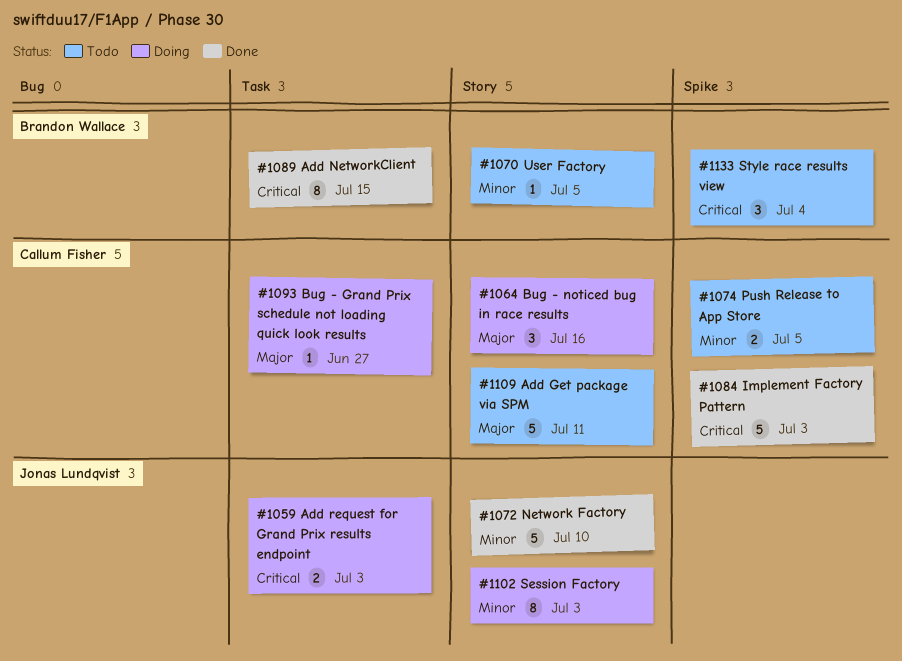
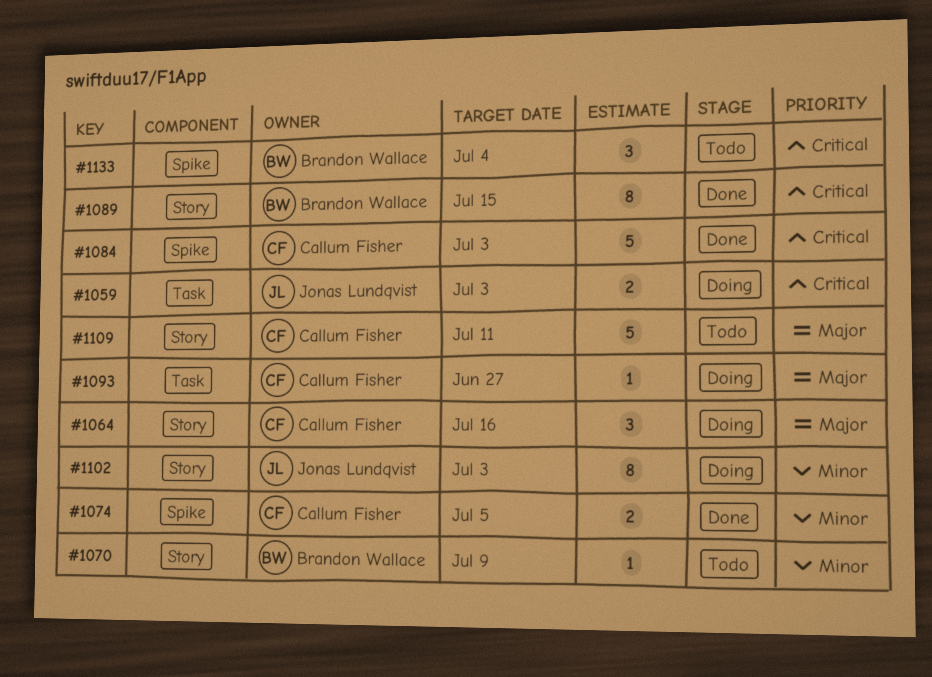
#1070, due: Jul 5 -> Jul 9
#1072: present -> none
#1074, status: Todo -> Done
#1089, label: Task -> Story

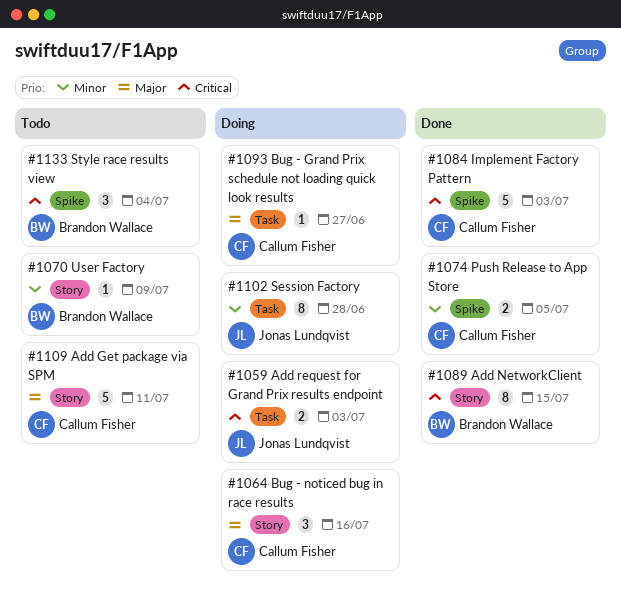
#1102, label: Story -> Task
#1102, due: Jul 3 -> Jun 28

